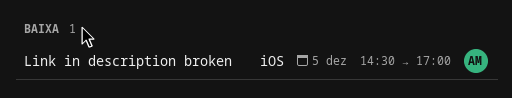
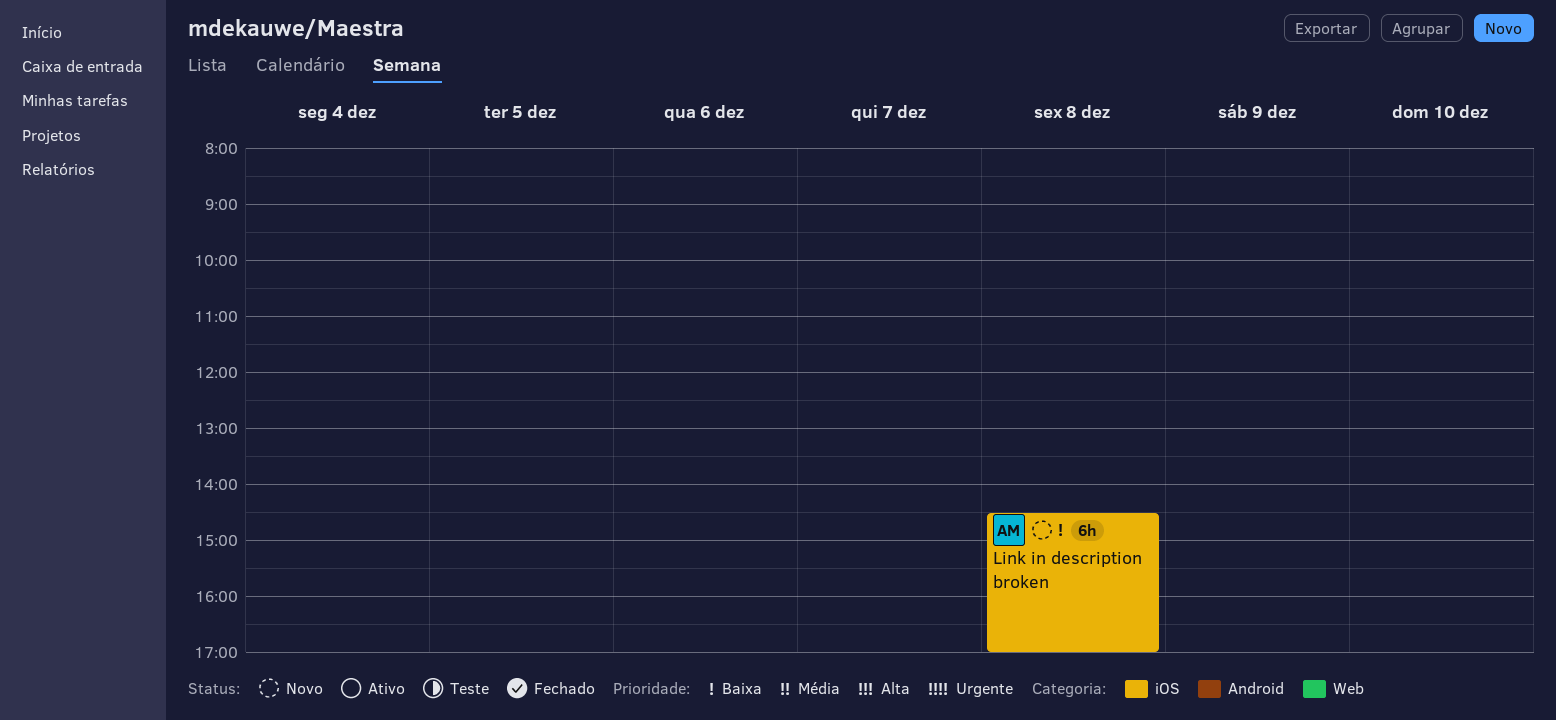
Link in description broken, day: Dec 5 -> Dec 8

